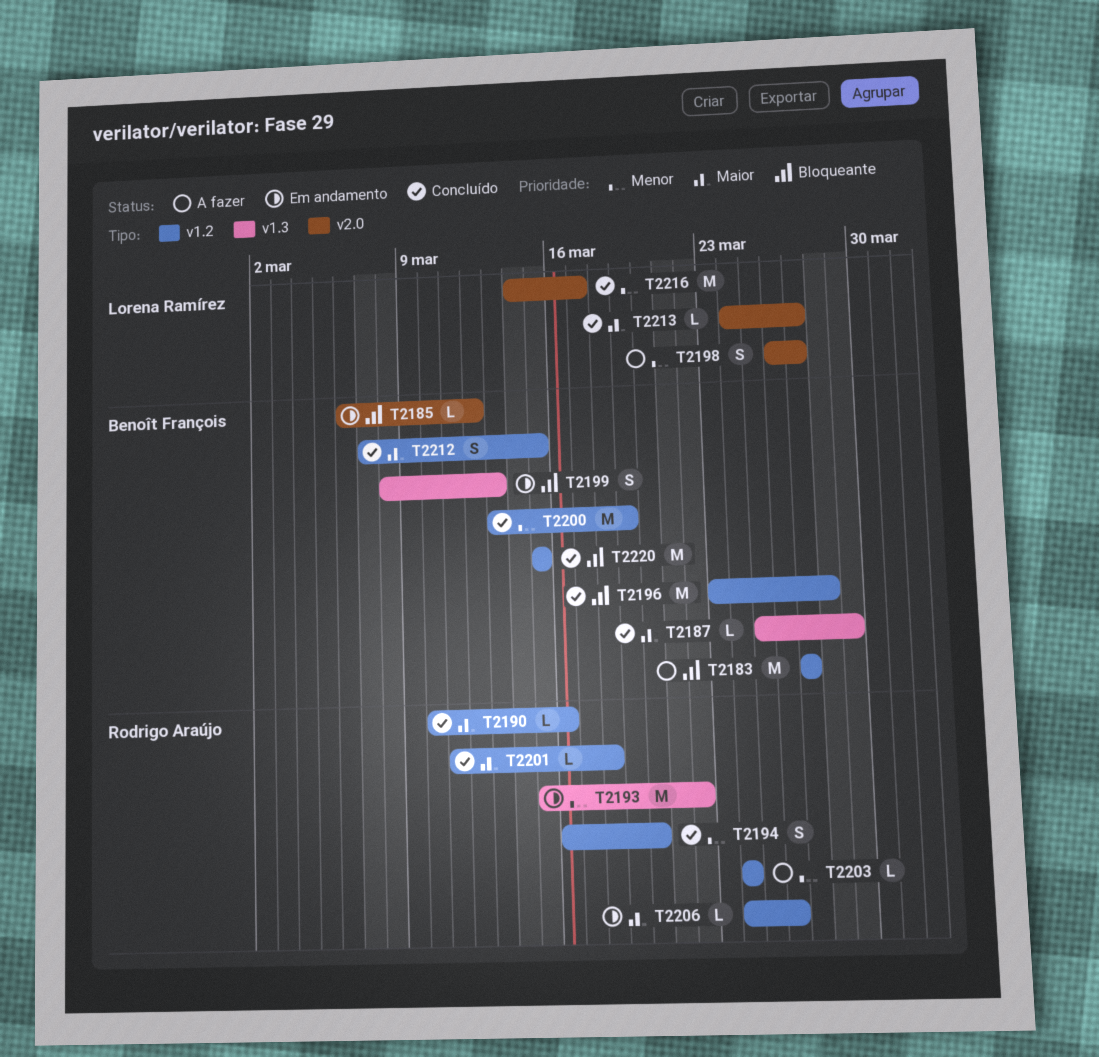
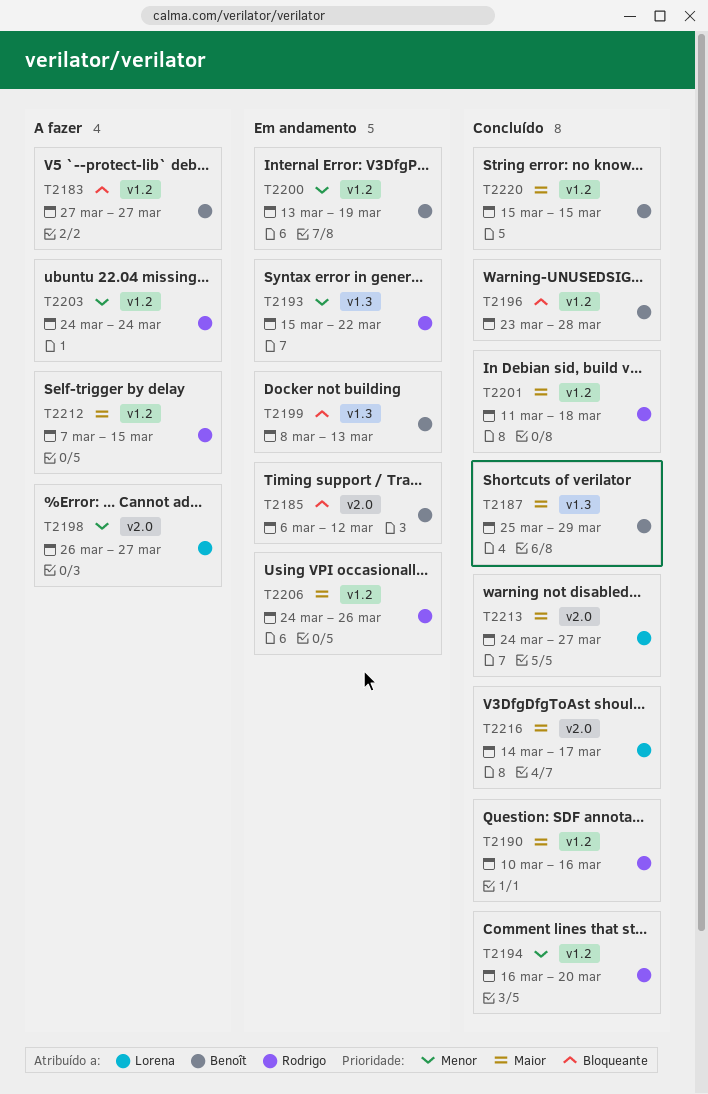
T2200, status: Concluído -> Em andamento
T2212, status: Concluído -> A fazer
T2212, owner: Benoît François -> Rodrigo Araújo
T2216, priority: Menor -> Maior
T2220, priority: Bloqueante -> Maior

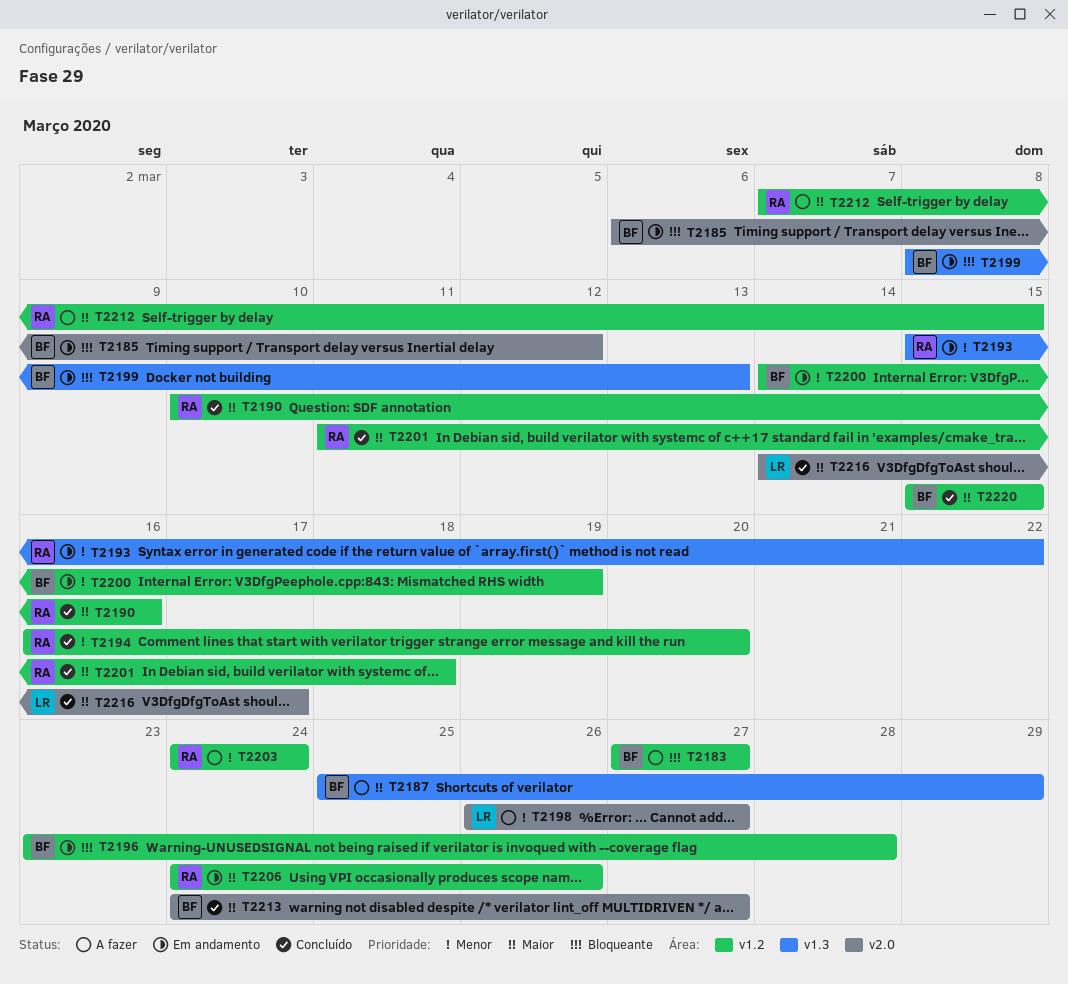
T2187, status: Concluído -> A fazer
T2196, status: Concluído -> Em andamento
T2200, start: Mar 13 -> Mar 14
T2213, owner: Lorena -> Benoît

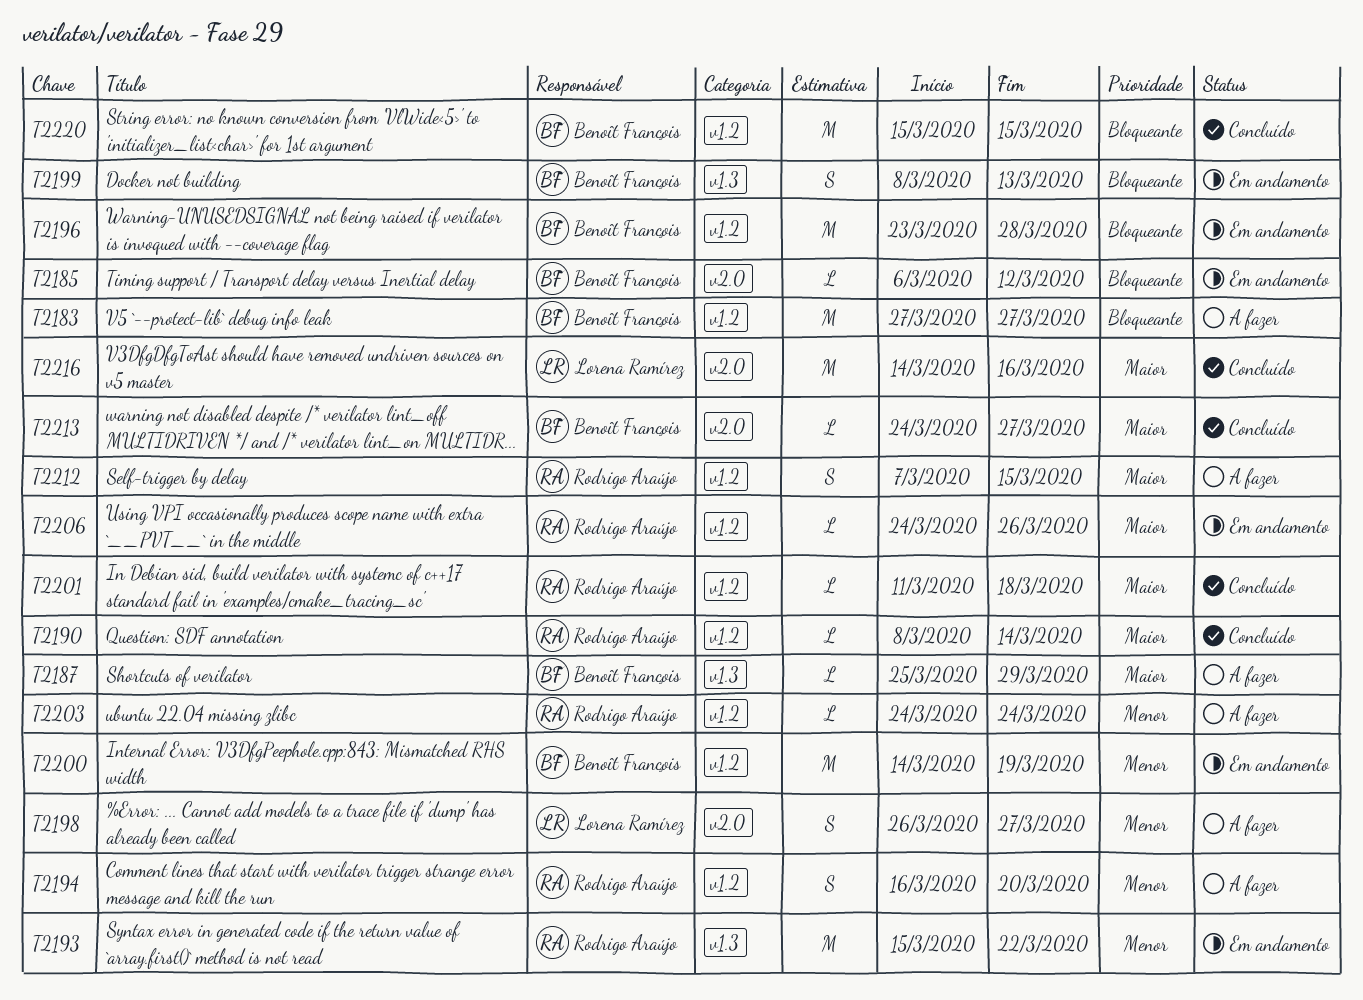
T2190, start: Mar 10 -> Mar 8
T2190, due: Mar 16 -> Mar 14
T2194, status: Concluído -> A fazer
T2216, due: Mar 17 -> Mar 16
T2220, priority: Maior -> Bloqueante

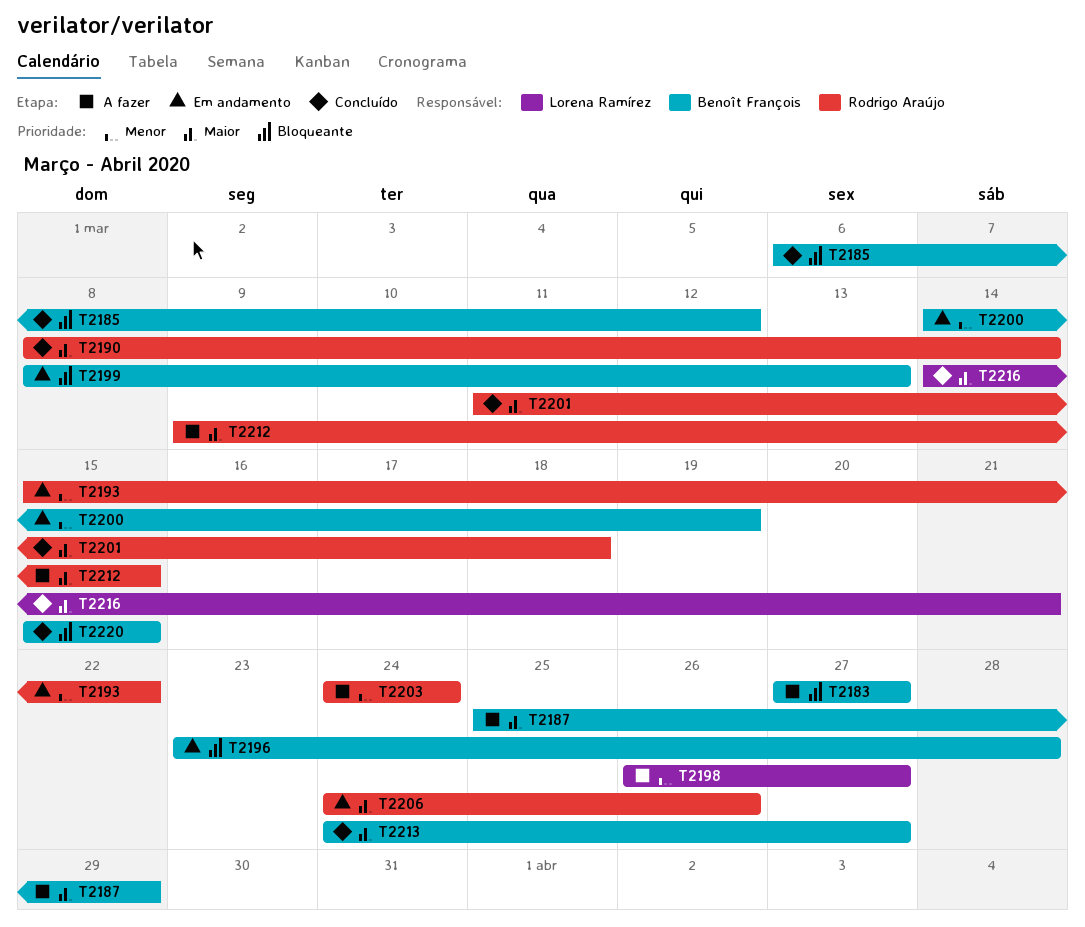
T2185, status: Em andamento -> Concluído
T2194: present -> none
T2212, start: Mar 7 -> Mar 9
T2216, due: Mar 16 -> Mar 21

